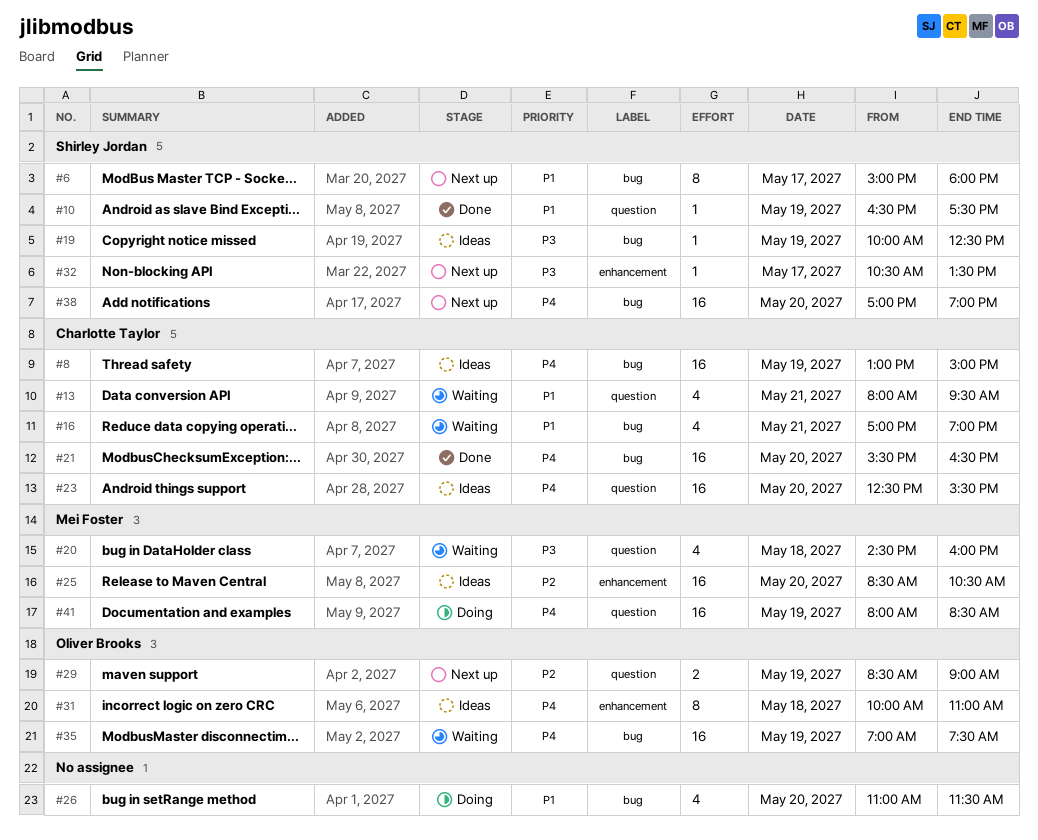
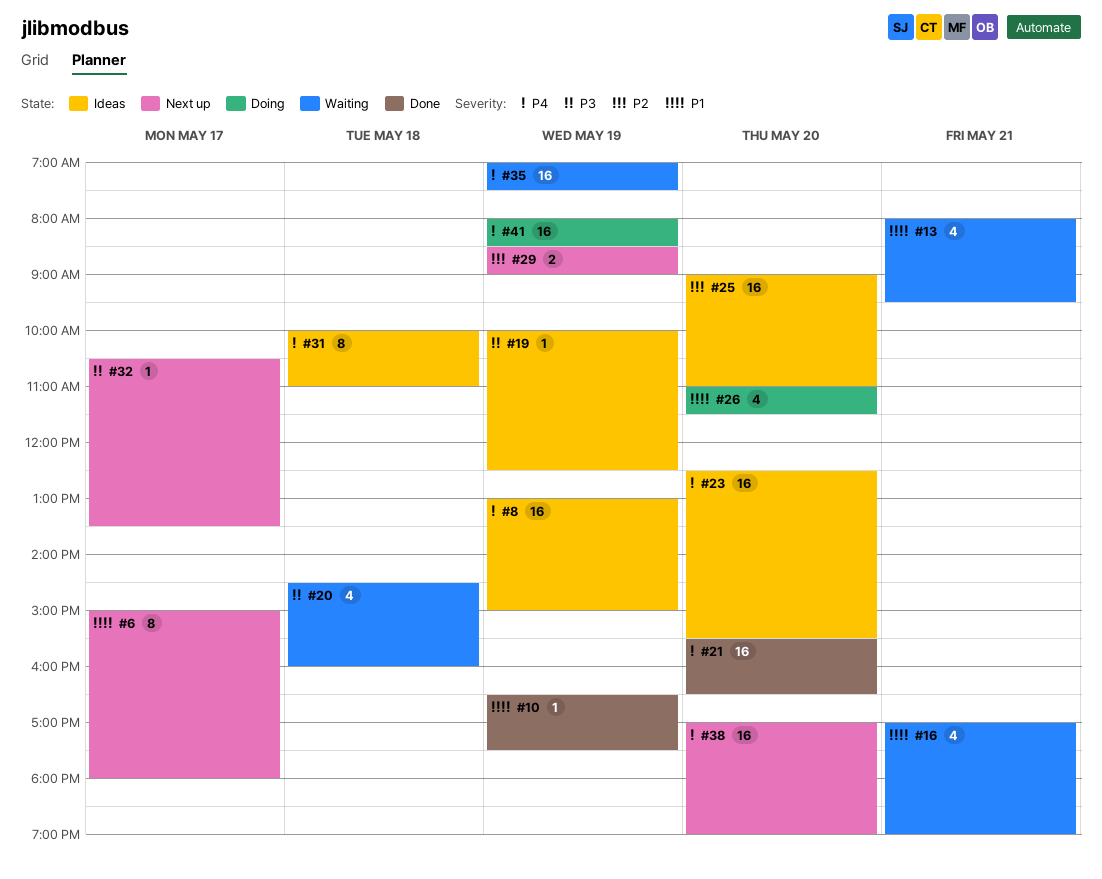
#25, begins: 08:30 -> 09:00
#25, ends: 10:30 -> 11:00

